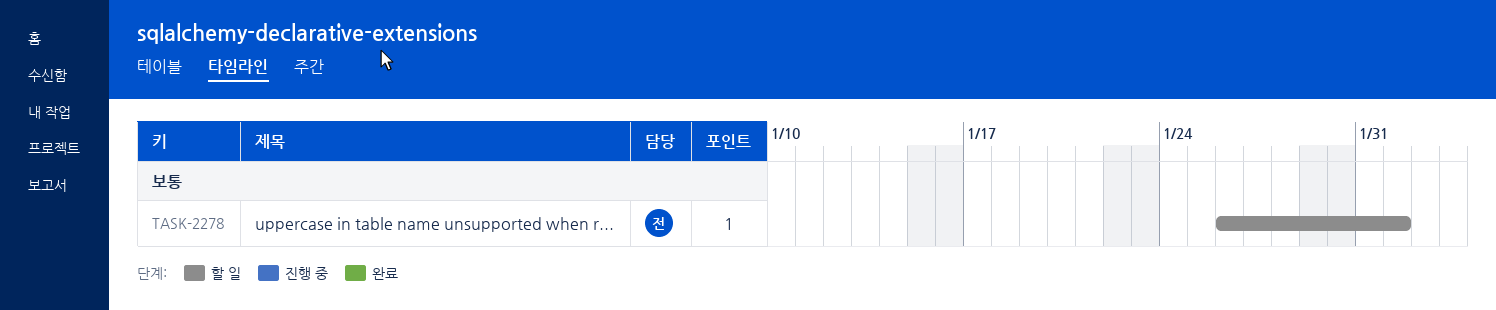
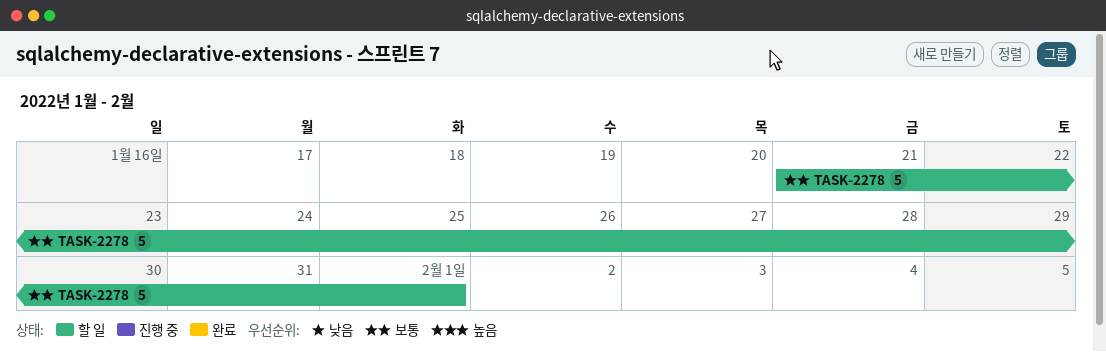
TASK-2278, estimate: 1 -> 5
TASK-2278, start: Jan 26 -> Jan 21

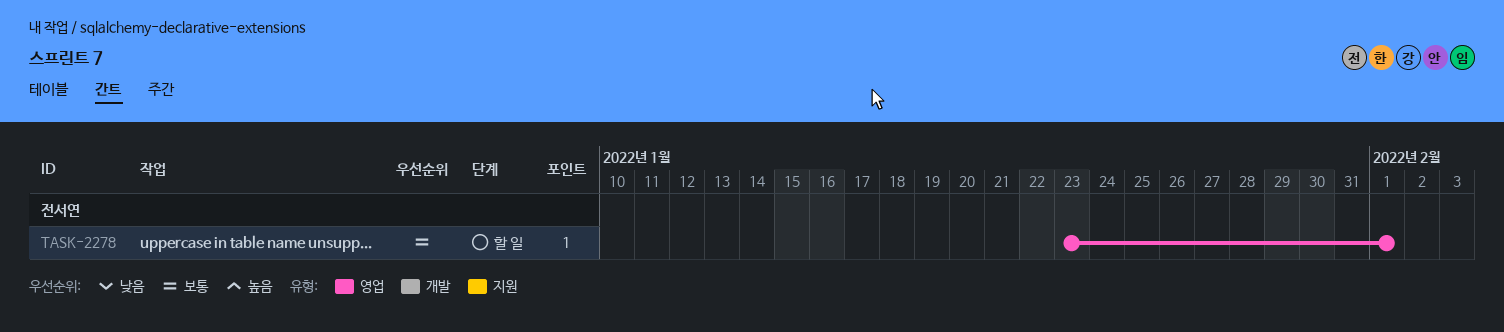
TASK-2278, estimate: 5 -> 1
TASK-2278, start: Jan 21 -> Jan 23

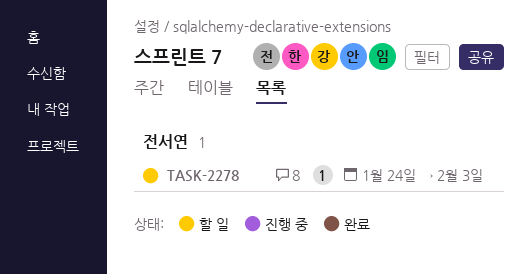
TASK-2278, start: Jan 23 -> Jan 24
TASK-2278, due: Feb 1 -> Feb 3

